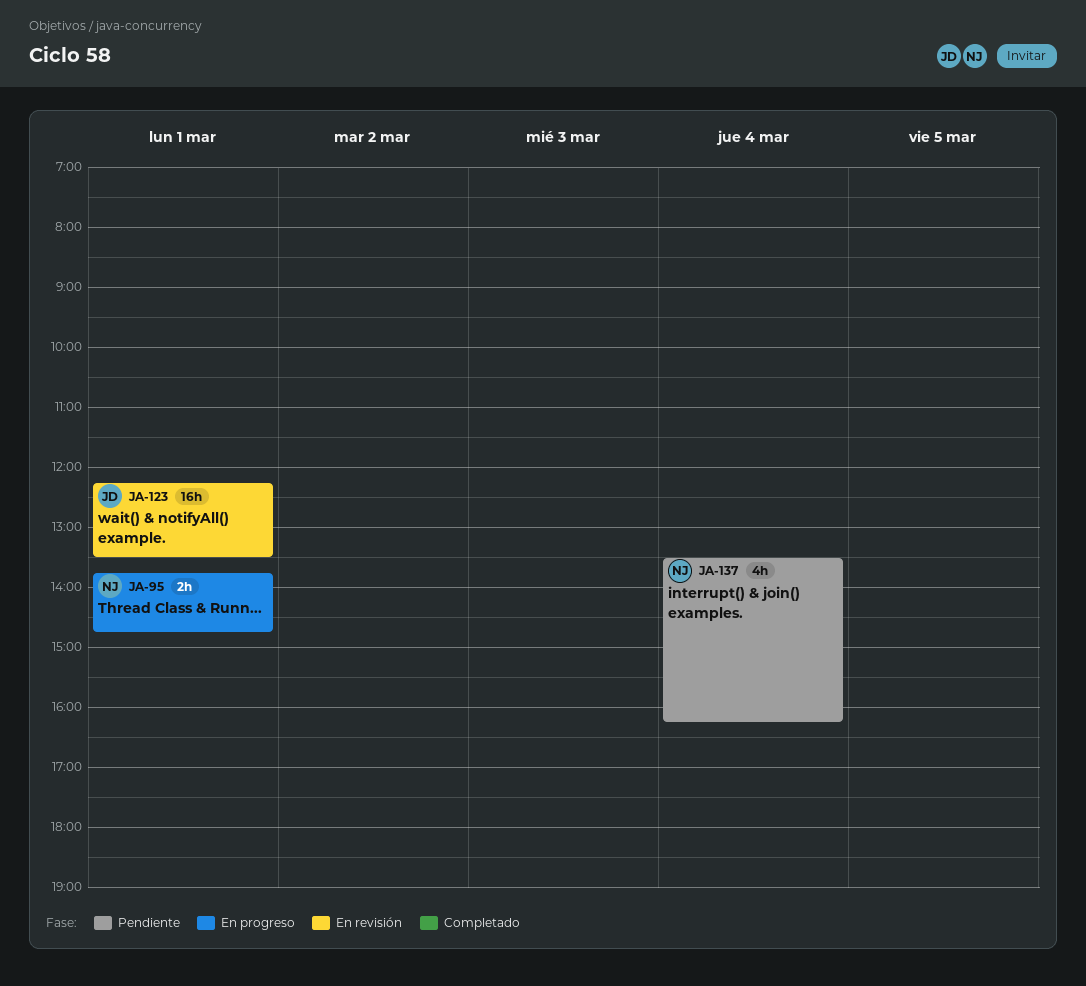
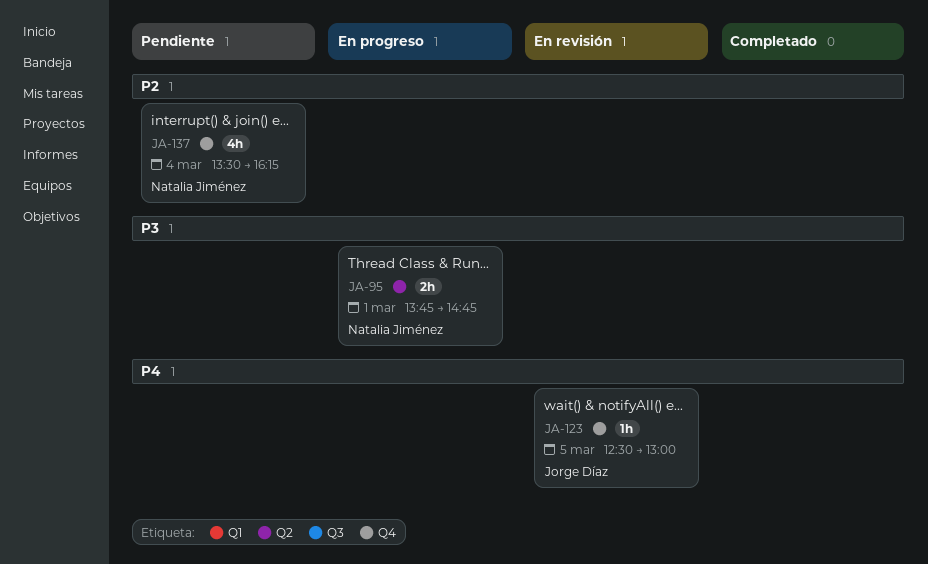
JA-123, estimate: 16h -> 1h
JA-123, day: Mar 1 -> Mar 5
JA-123, begins: 12:15 -> 12:30
JA-123, ends: 13:30 -> 13:00

